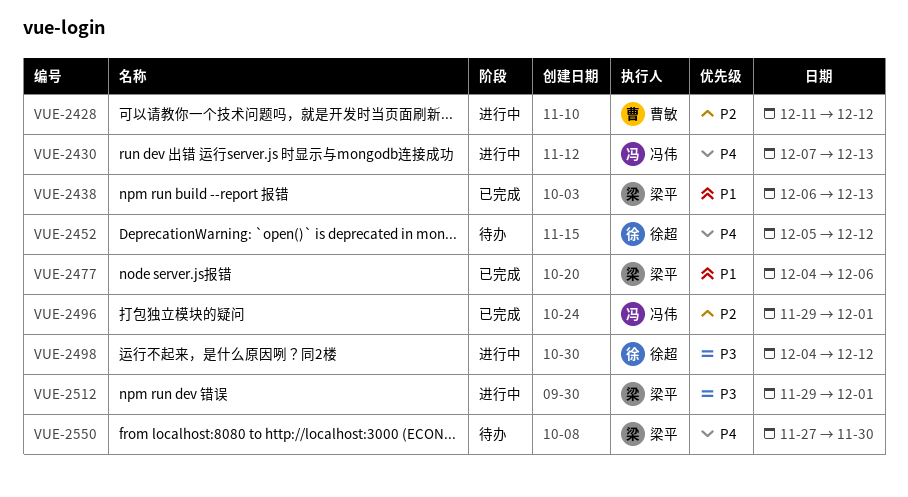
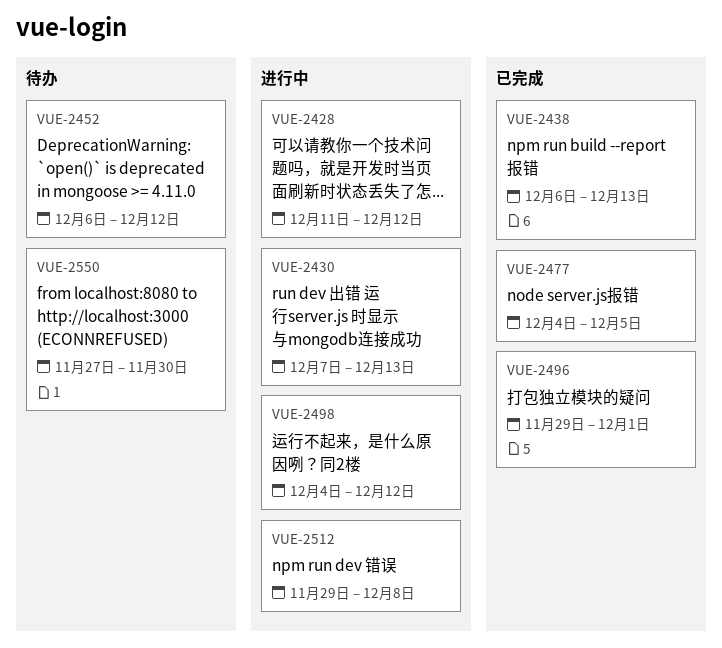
VUE-2452, start: Dec 5 -> Dec 6
VUE-2477, due: Dec 6 -> Dec 5
VUE-2512, due: Dec 1 -> Dec 8

